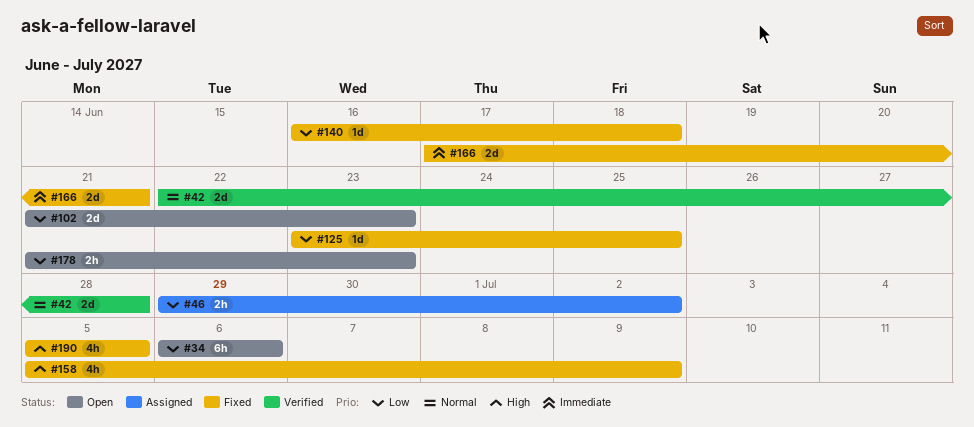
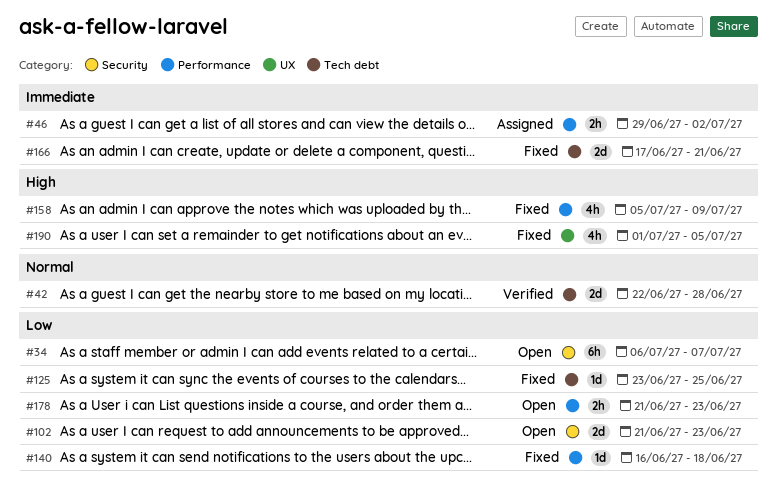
#34, due: Jul 6 -> Jul 7
#46, priority: Low -> Immediate
#190, start: Jul 5 -> Jul 1

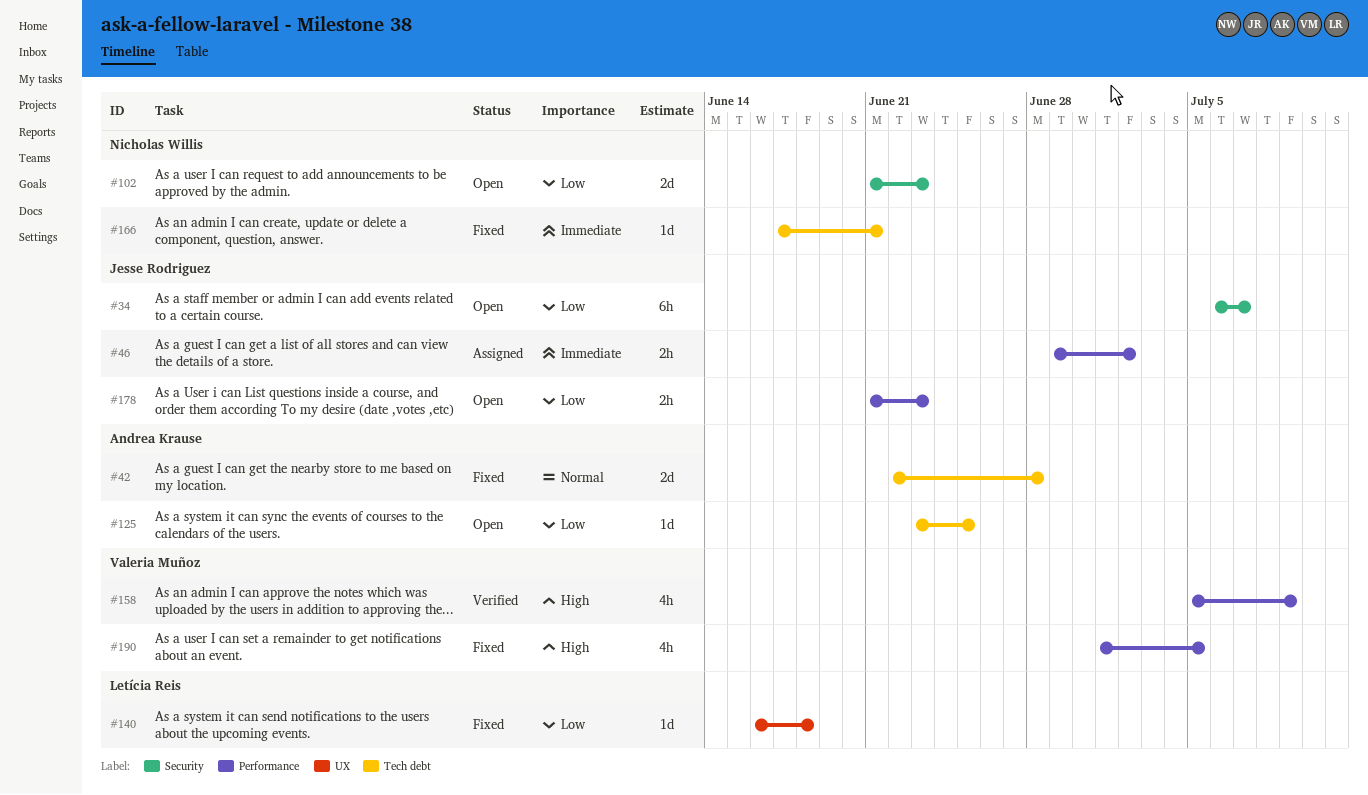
#42, status: Verified -> Fixed
#125, status: Fixed -> Open
#140, label: Performance -> UX
#158, status: Fixed -> Verified
#166, estimate: 2d -> 1d
#190, label: UX -> Performance

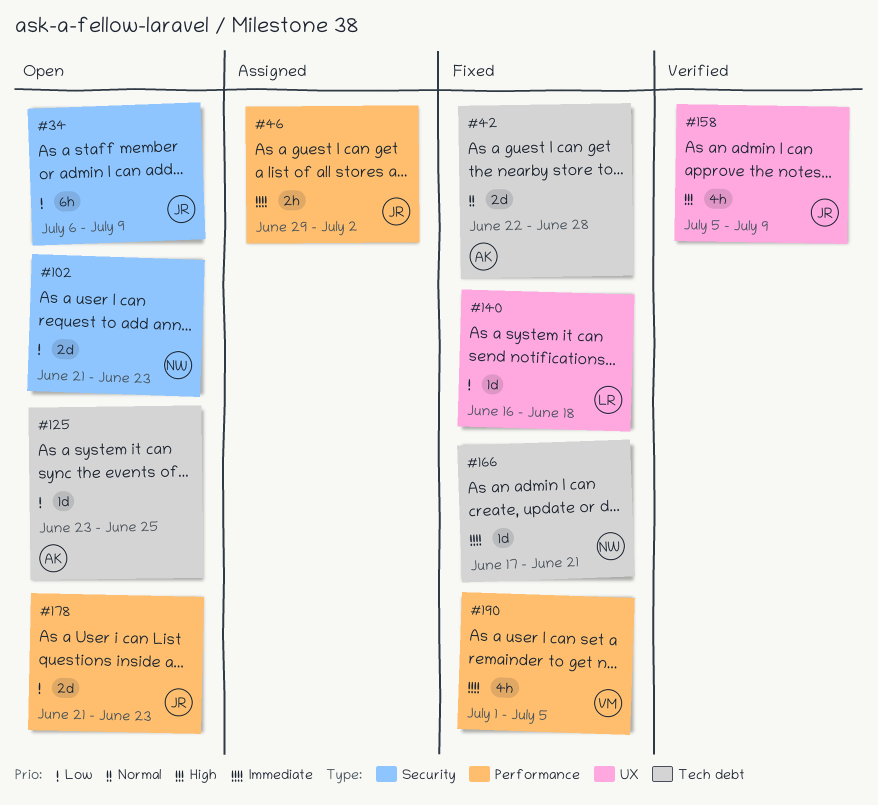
#34, due: Jul 7 -> Jul 9
#158, owner: Valeria Muñoz -> Jesse Rodriguez
#158, label: Performance -> UX
#178, estimate: 2h -> 2d
#190, priority: High -> Immediate

